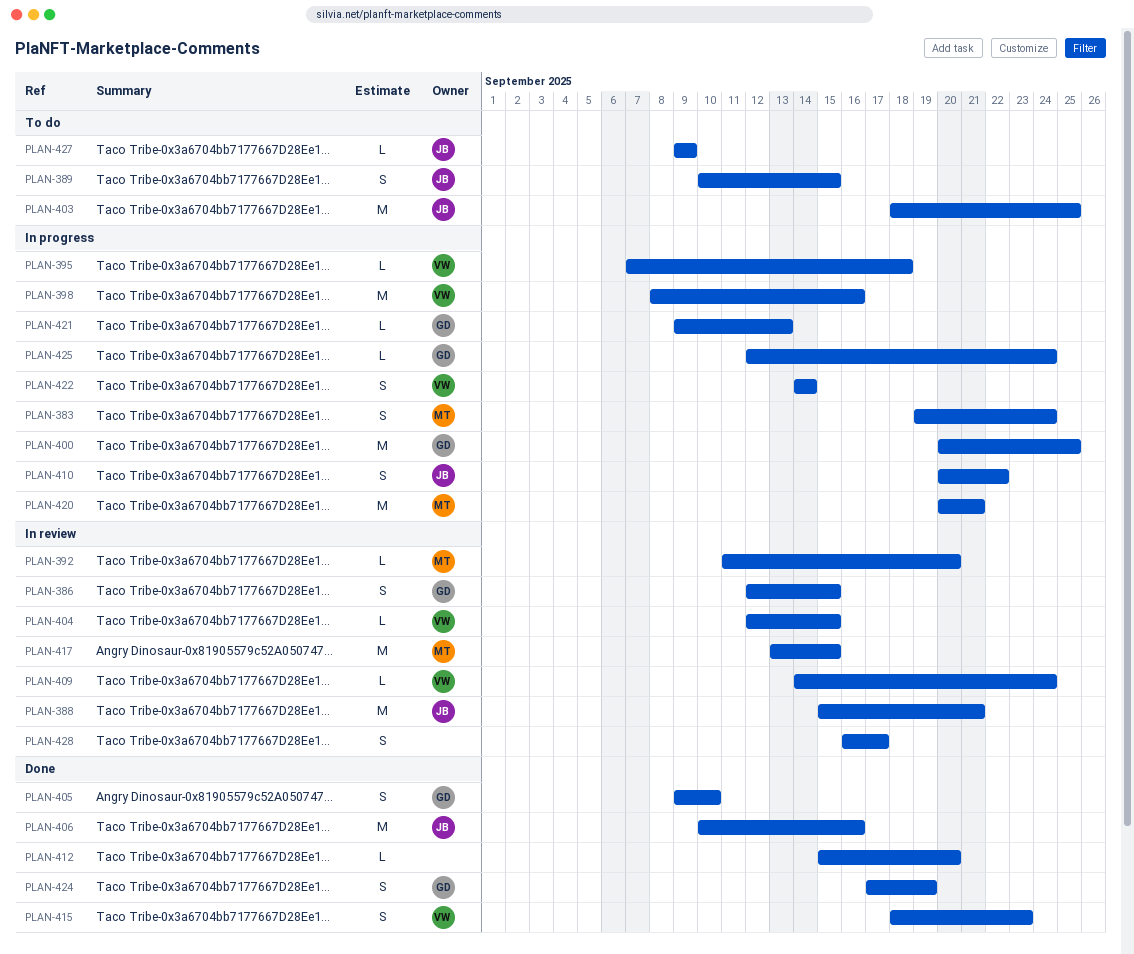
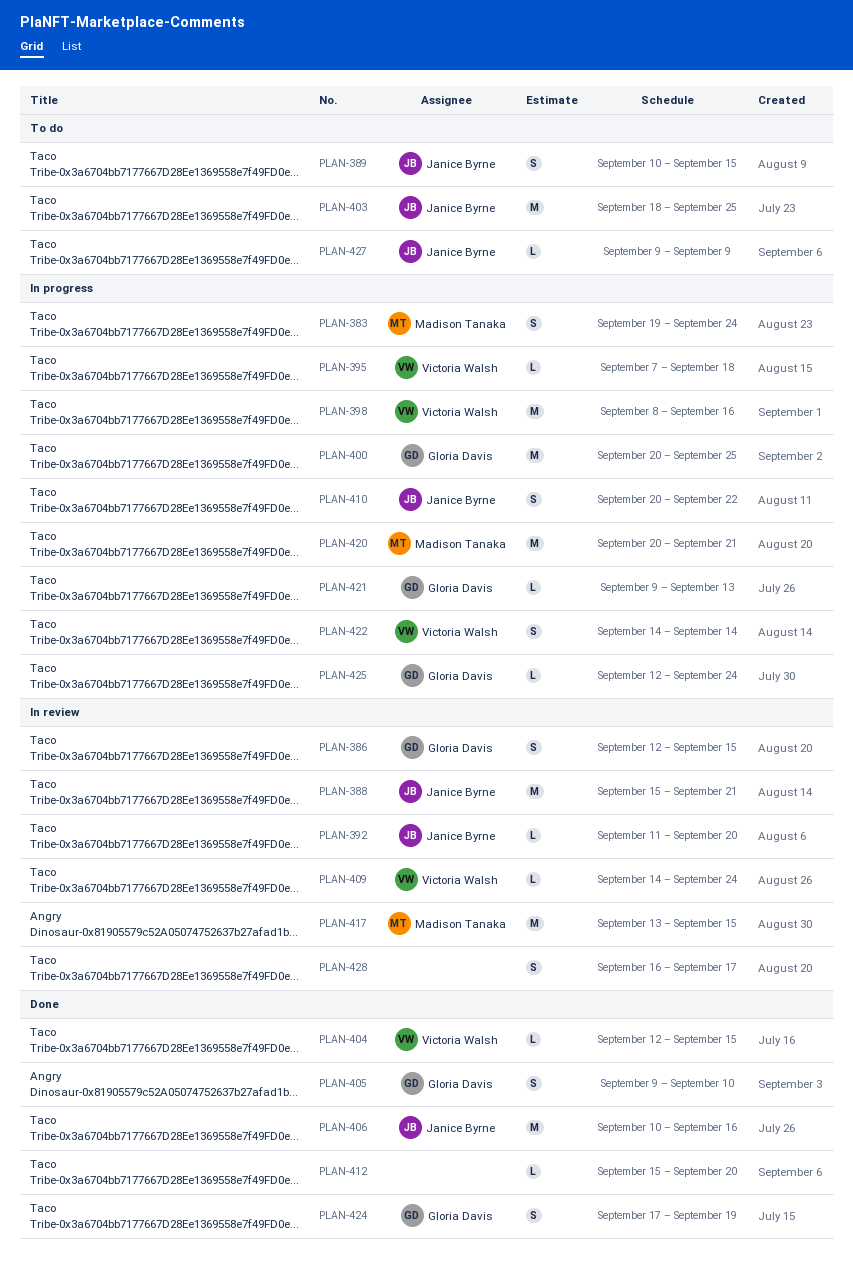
PLAN-392, owner: Madison Tanaka -> Janice Byrne
PLAN-404, status: In review -> Done
PLAN-415: present -> none

